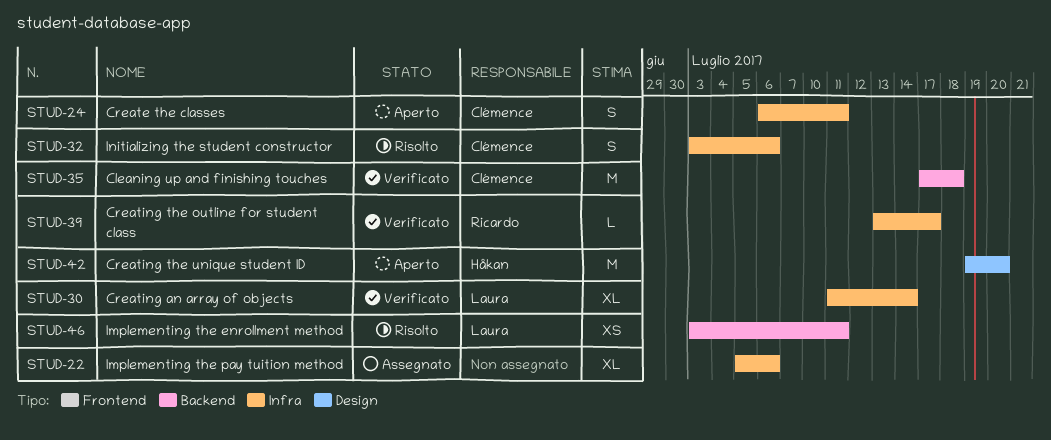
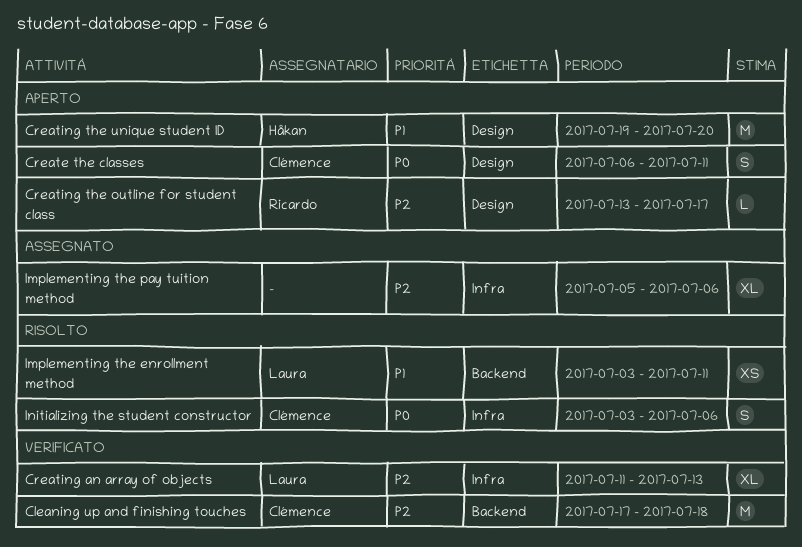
Create the classes, label: Infra -> Design
Creating an array of objects, due: Jul 14 -> Jul 13
Creating the outline for student class, status: Verificato -> Aperto
Creating the outline for student class, label: Infra -> Design

